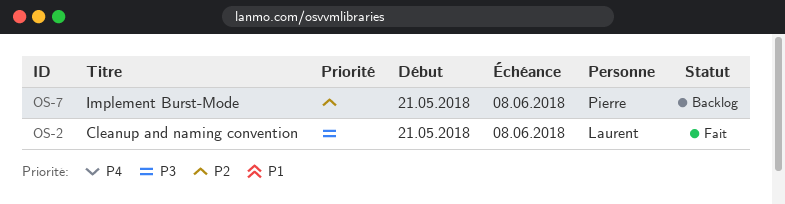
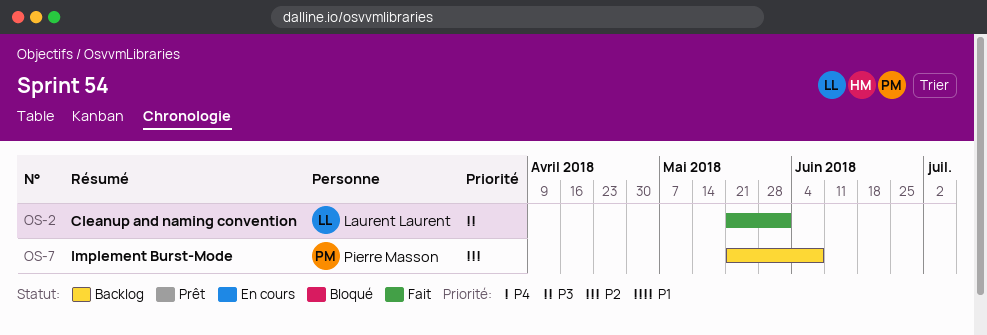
OS-2, due: Jun 8 -> Jun 1

